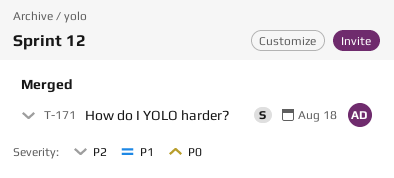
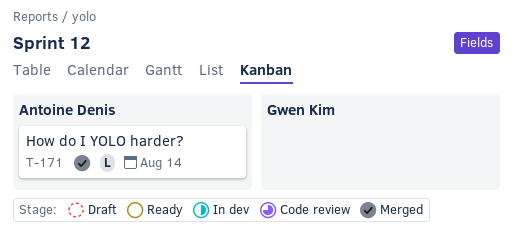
T-171, estimate: S -> L
T-171, due: Aug 18 -> Aug 14

